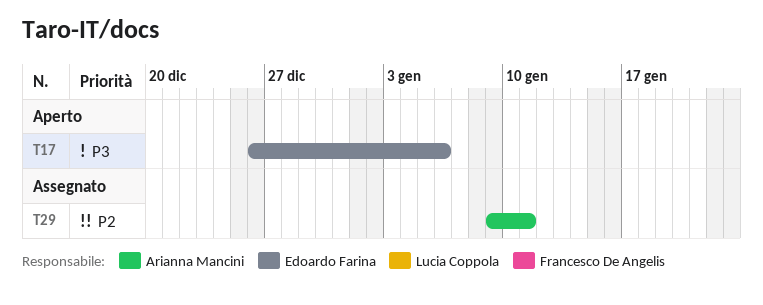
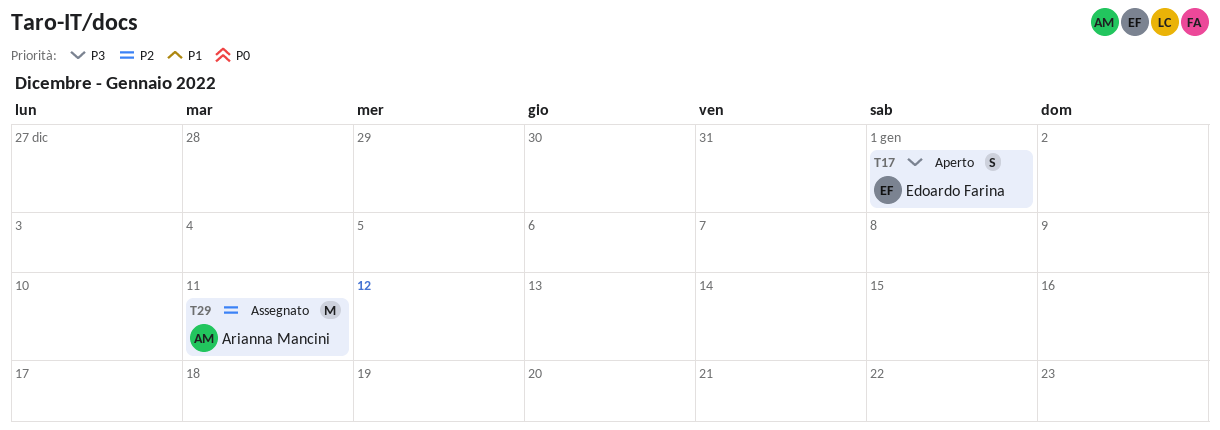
T17, due: Jan 6 -> Jan 1

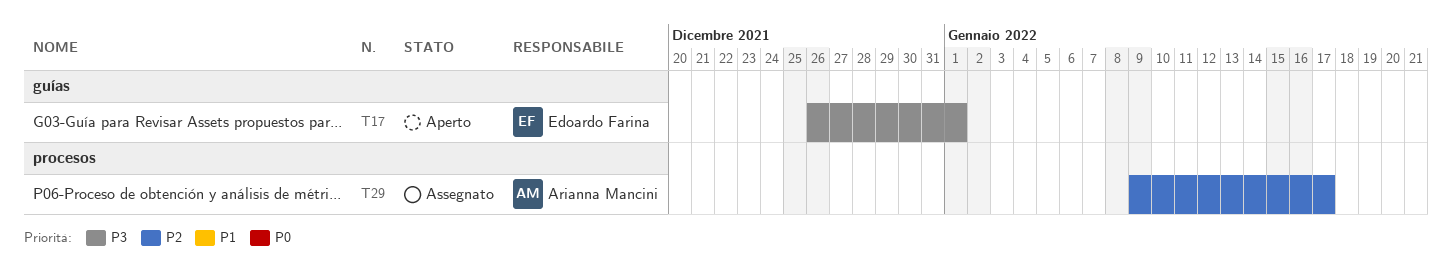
T29, due: Jan 11 -> Jan 17

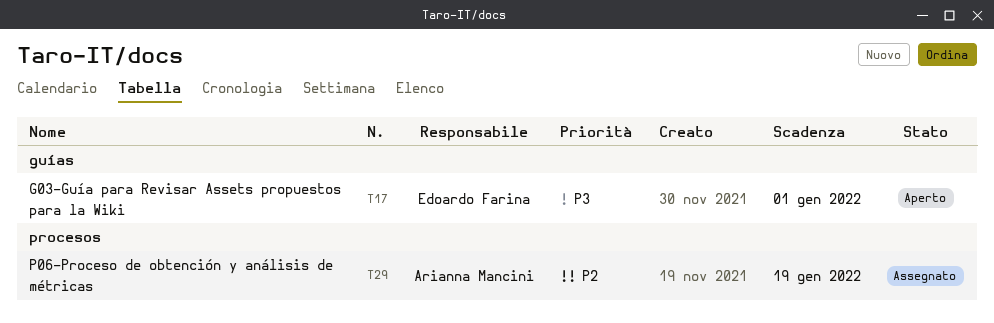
T29, due: Jan 17 -> Jan 19

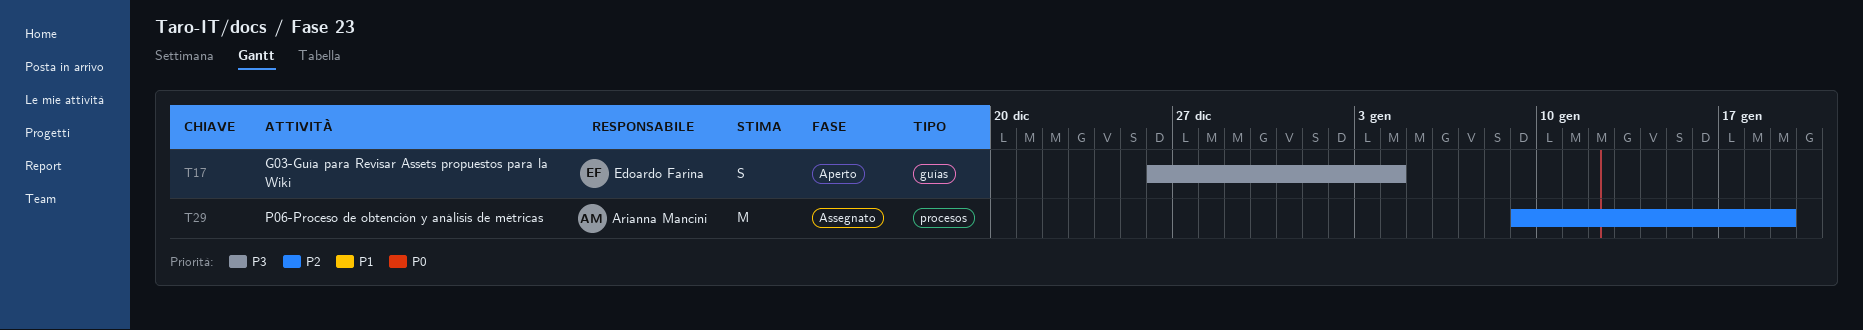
T17, due: Jan 1 -> Jan 4

